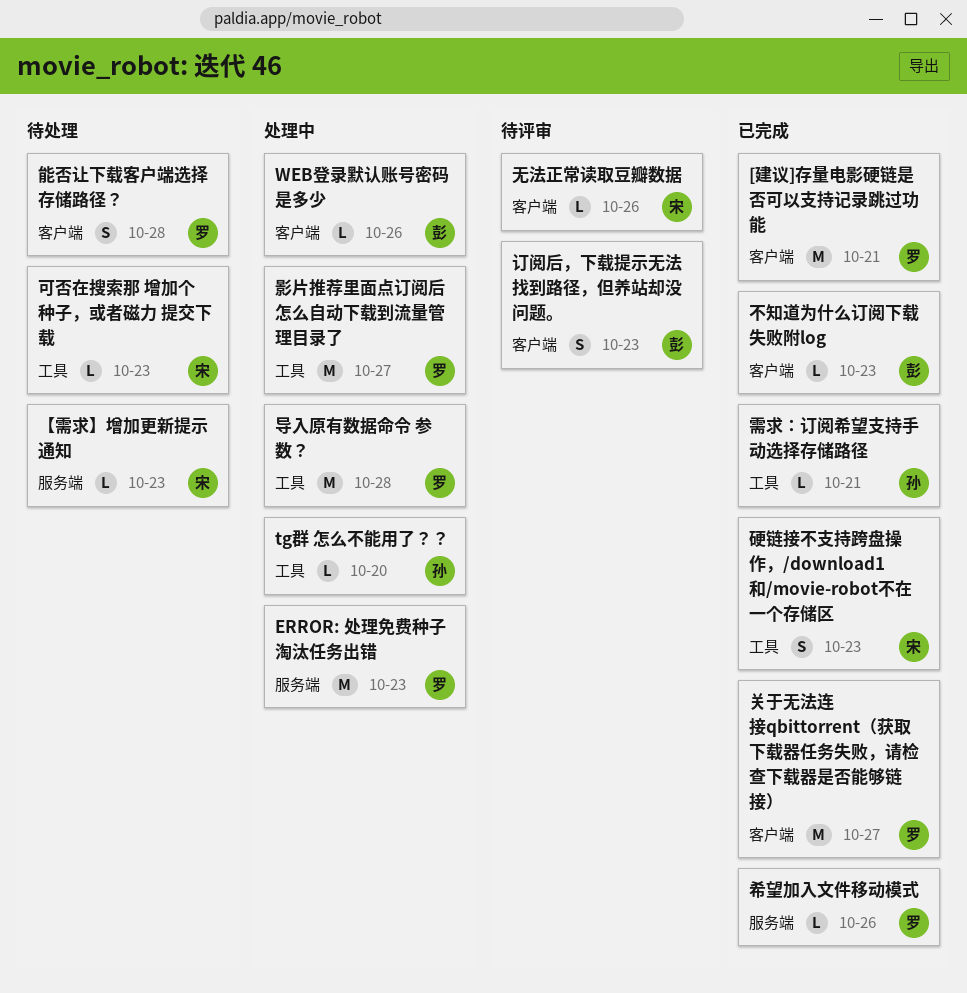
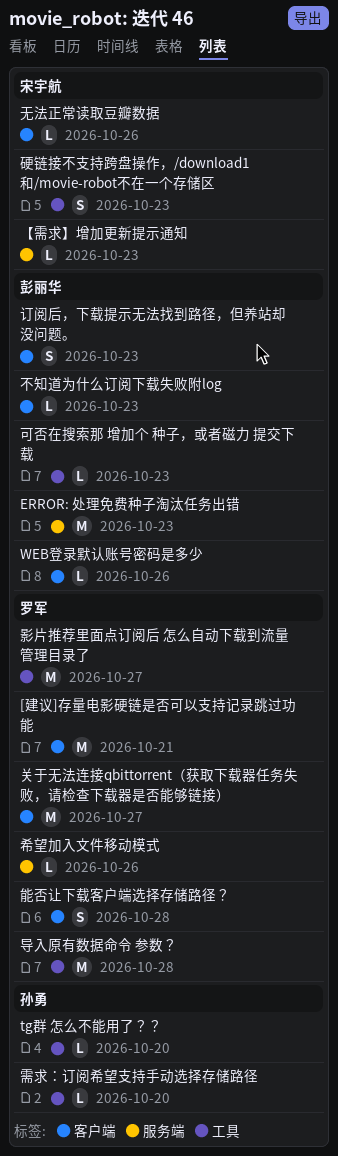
ERROR: 处理免费种子淘汰任务出错, owner: 罗军 -> 彭丽华
可否在搜索那 增加个 种子，或者磁力 提交下载, owner: 宋宇航 -> 彭丽华
需求：订阅希望支持手动选择存储路径, due: Oct 21 -> Oct 20

